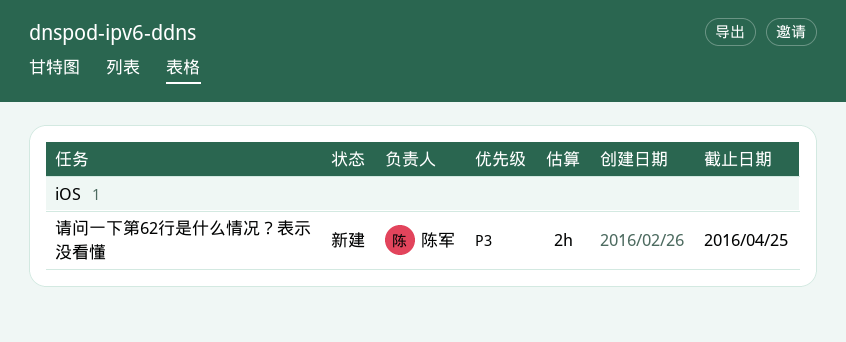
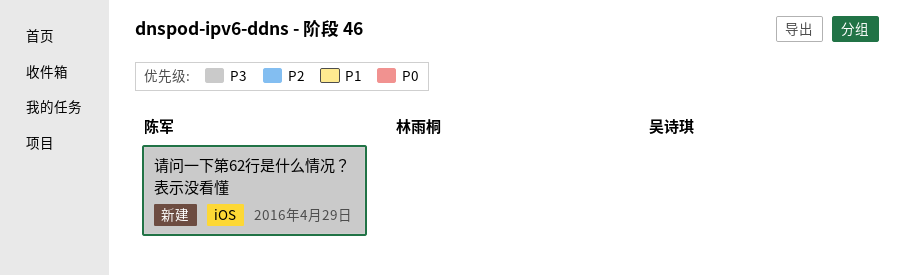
请问一下第62行是什么情况？表示没看懂, due: Apr 25 -> Apr 29

